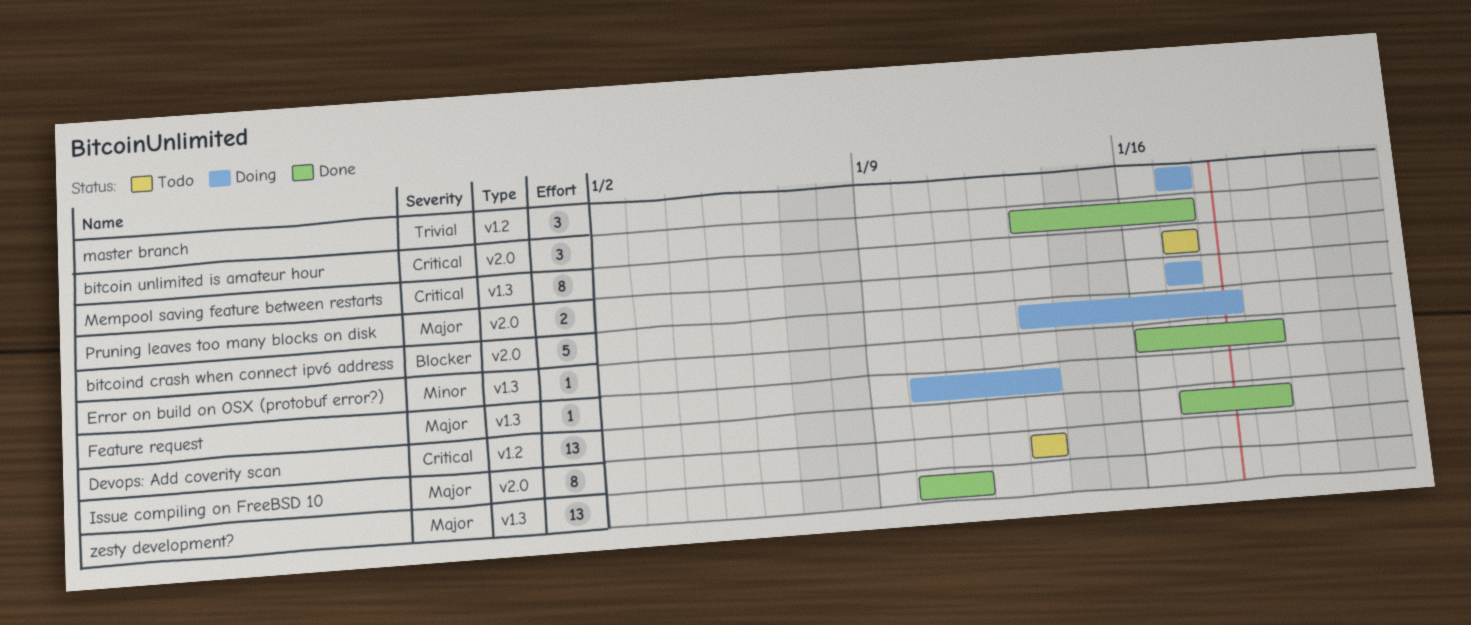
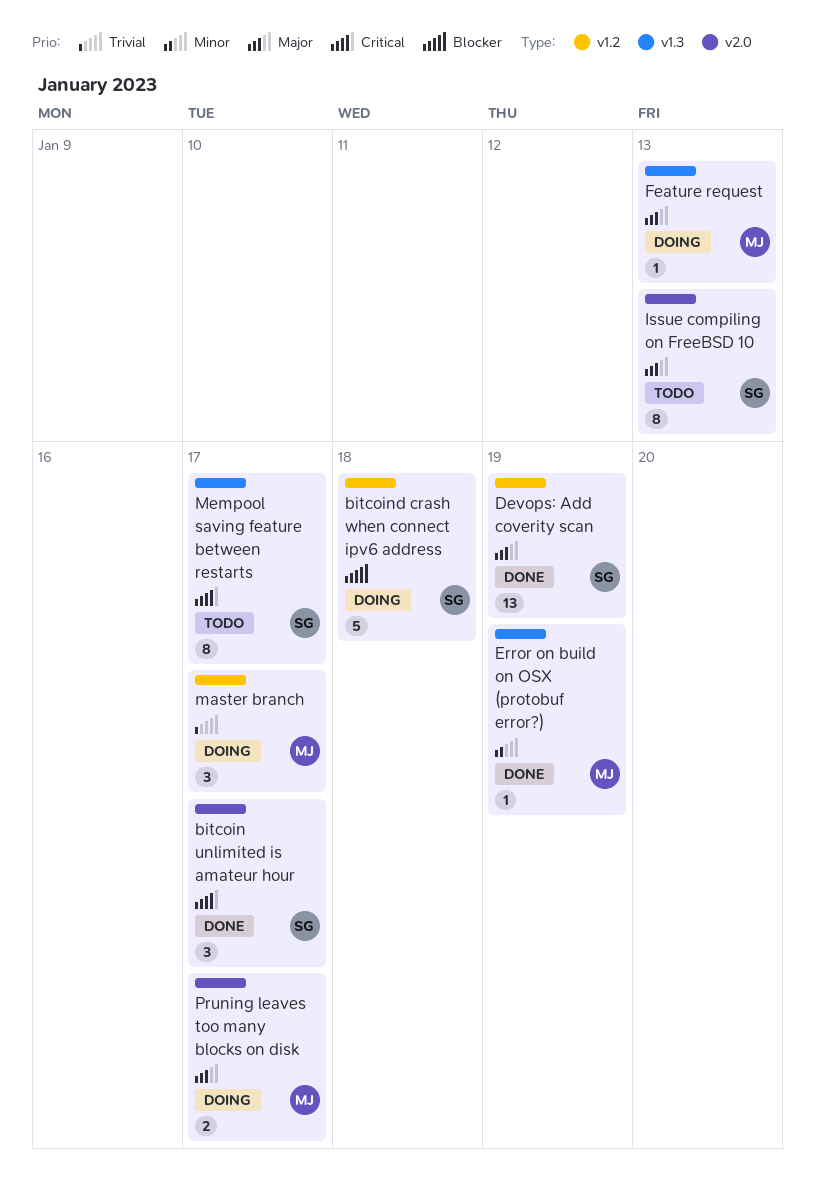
bitcoind crash when connect ipv6 address, label: v2.0 -> v1.2
Devops: Add coverity scan, priority: Critical -> Major
zesty development?: present -> none

